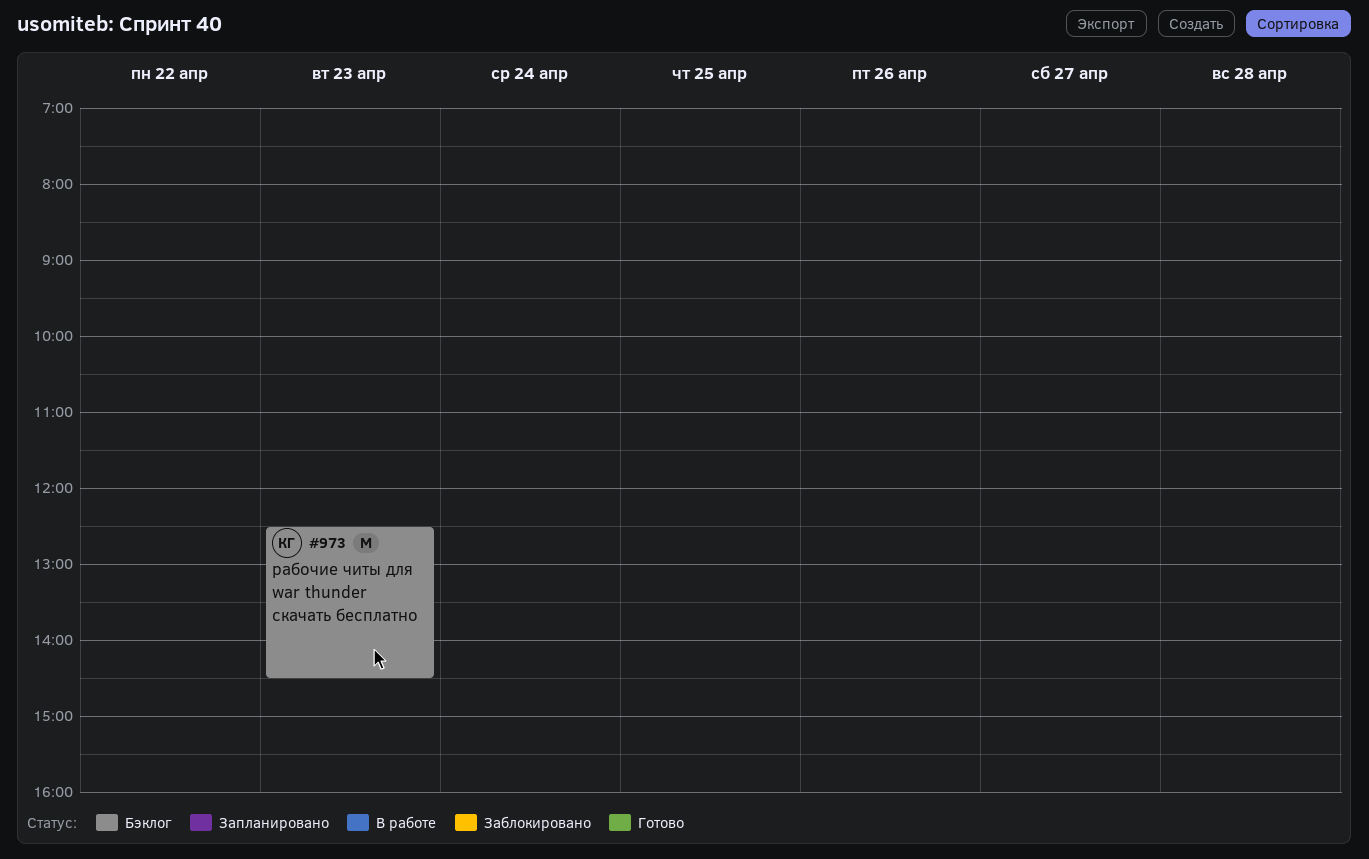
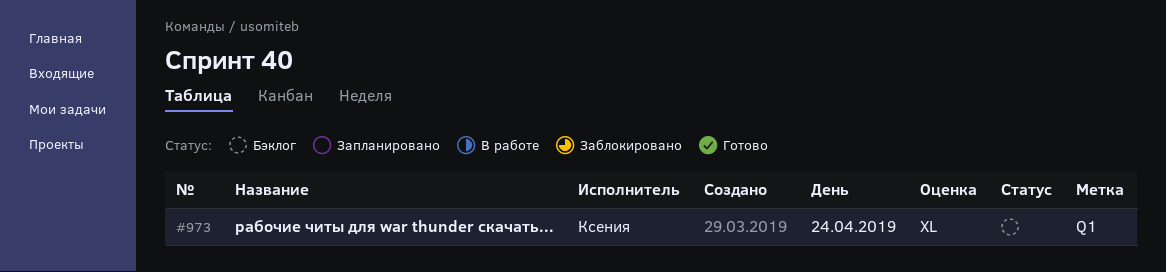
#973, estimate: M -> XL
#973, day: Apr 23 -> Apr 24

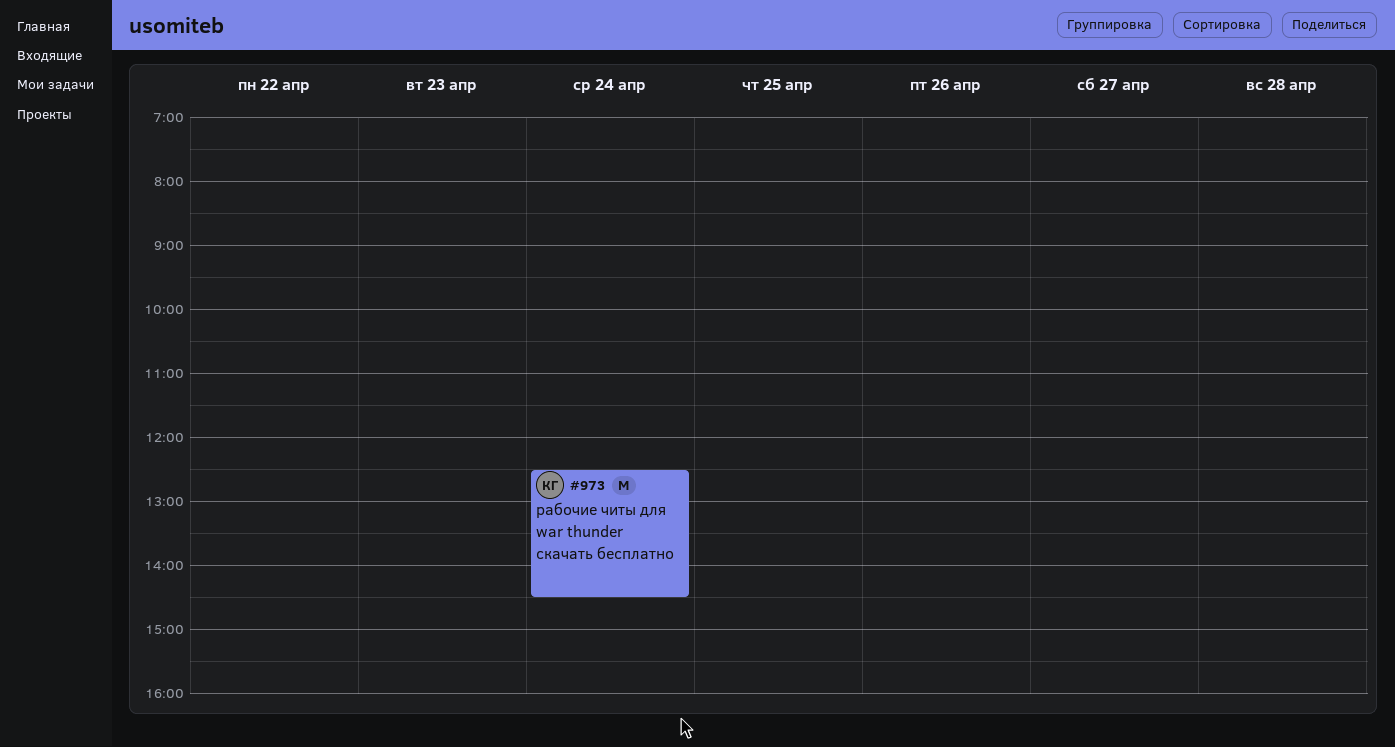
#973, estimate: XL -> M

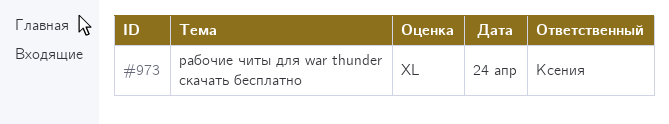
#973, estimate: M -> XL

